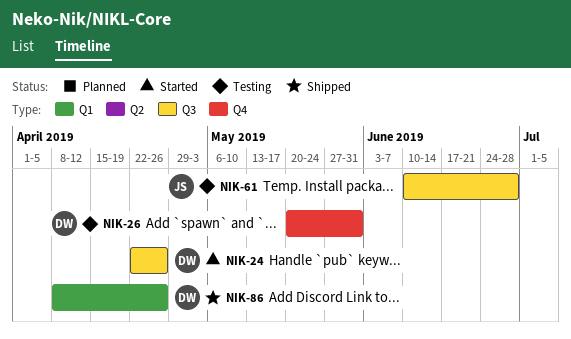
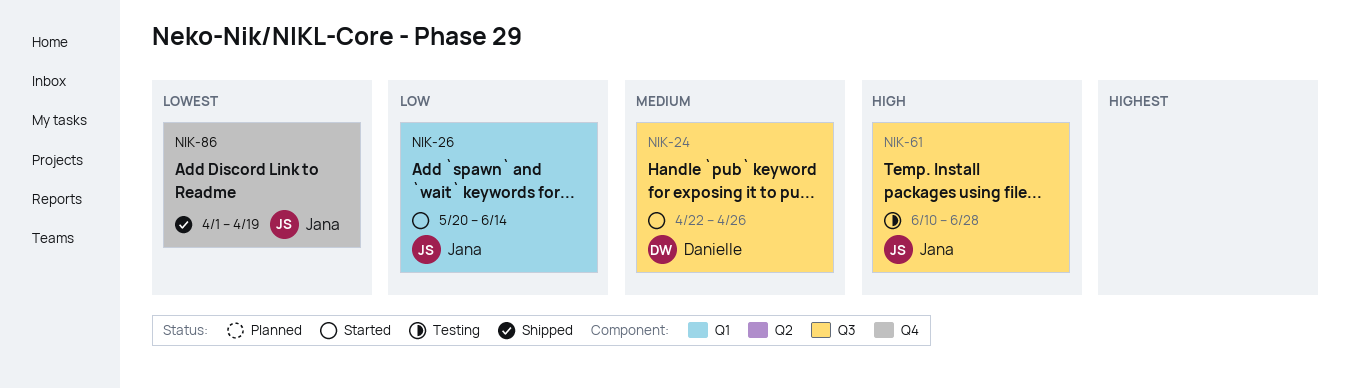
NIK-26, status: Testing -> Started
NIK-26, owner: Danielle -> Jana
NIK-26, label: Q4 -> Q1
NIK-26, due: May 31 -> Jun 14
NIK-86, owner: Danielle -> Jana
NIK-86, label: Q1 -> Q4
NIK-86, start: Apr 8 -> Apr 1
NIK-86, due: Apr 26 -> Apr 19

